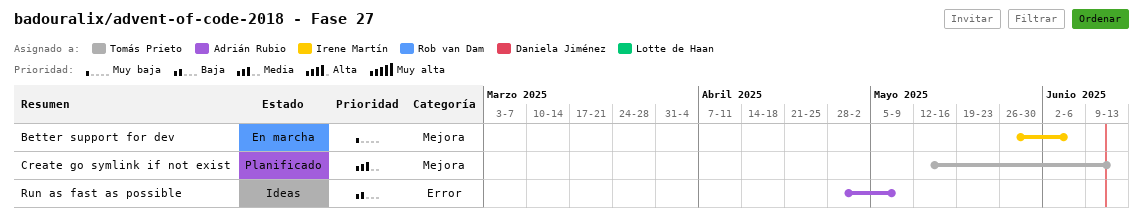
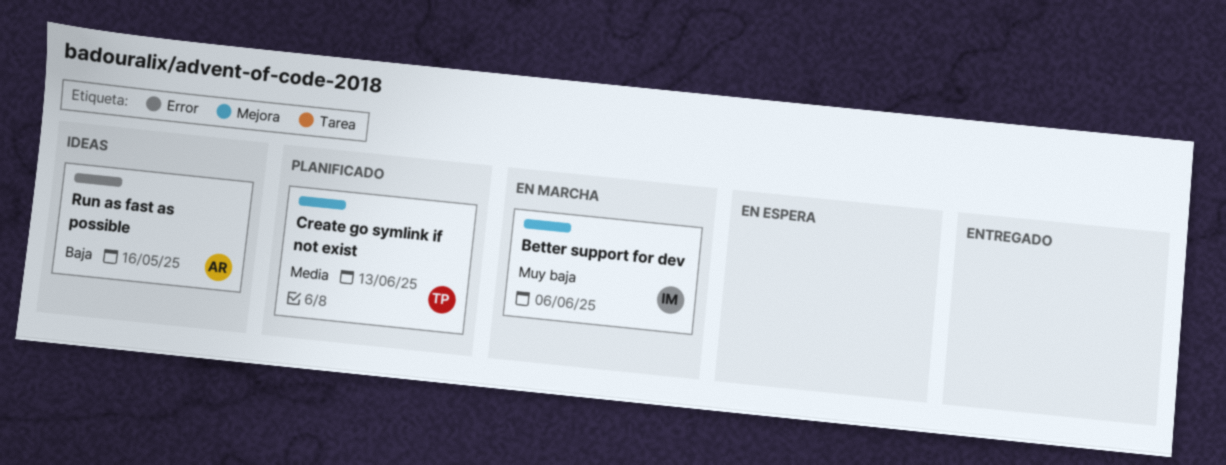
Run as fast as possible, due: May 9 -> May 16

